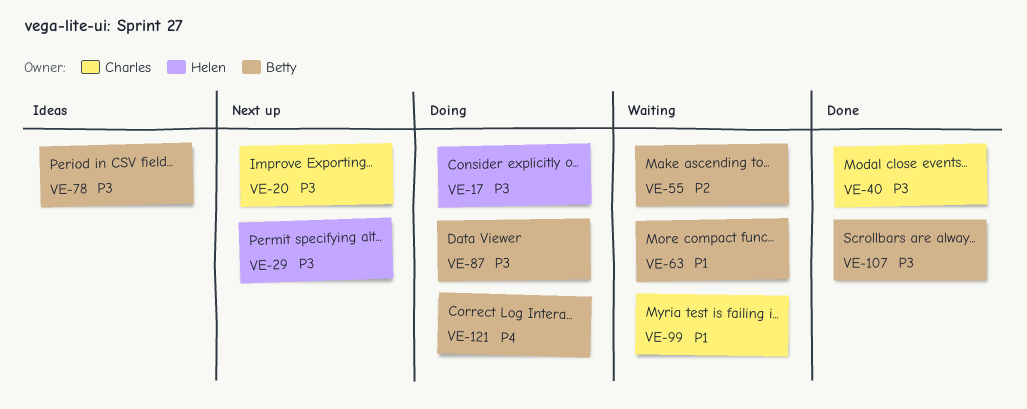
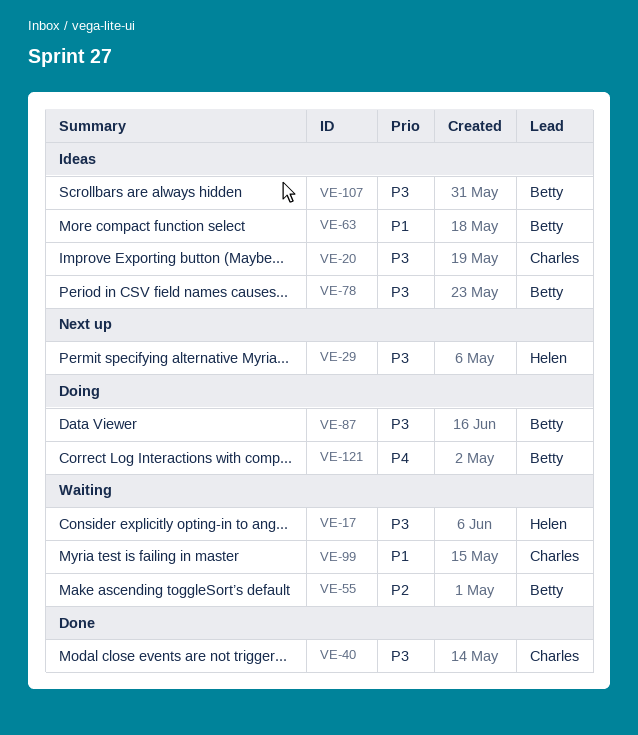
VE-17, status: Doing -> Waiting
VE-20, status: Next up -> Ideas
VE-63, status: Waiting -> Ideas
VE-107, status: Done -> Ideas

